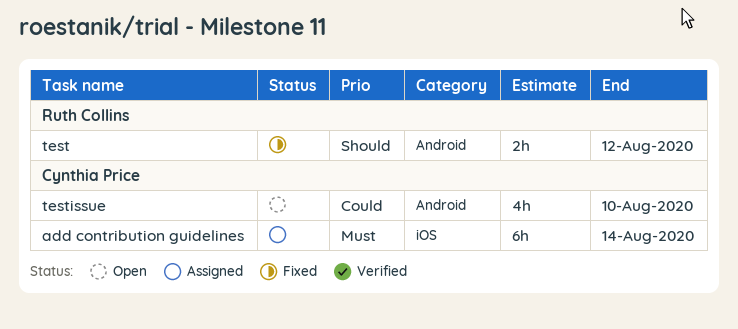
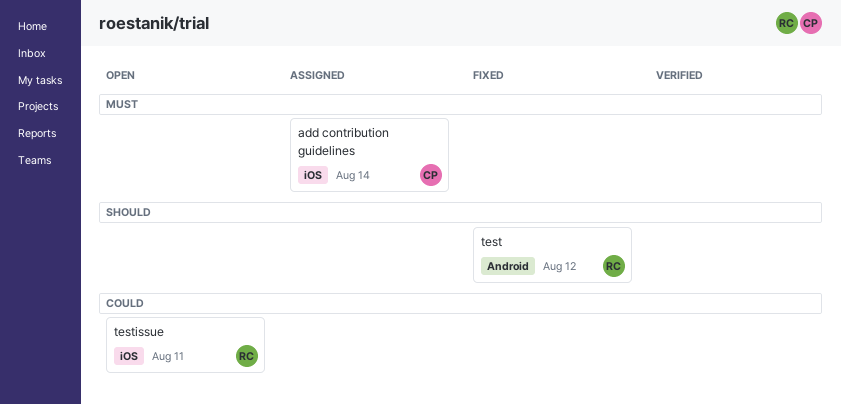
testissue, owner: Cynthia Price -> Ruth Collins
testissue, label: Android -> iOS
testissue, due: Aug 10 -> Aug 11

